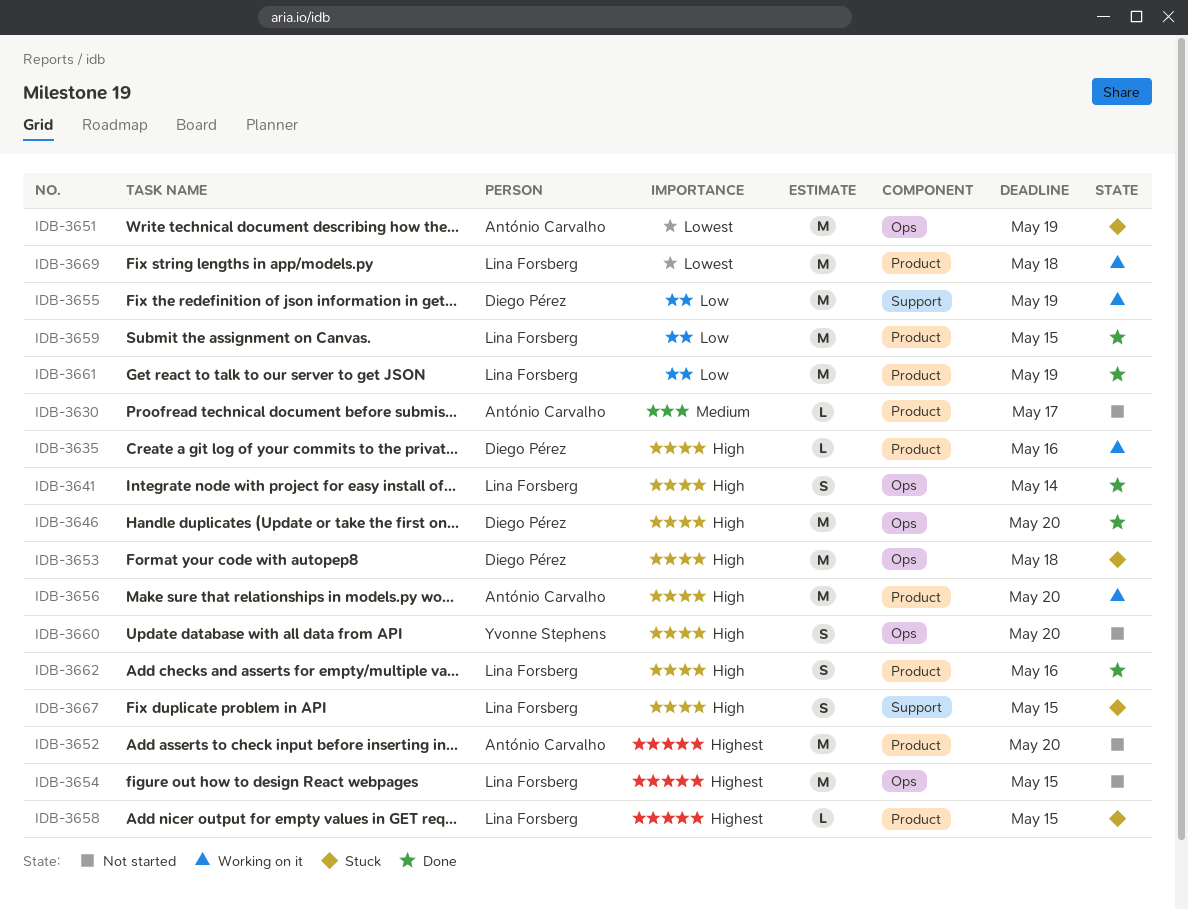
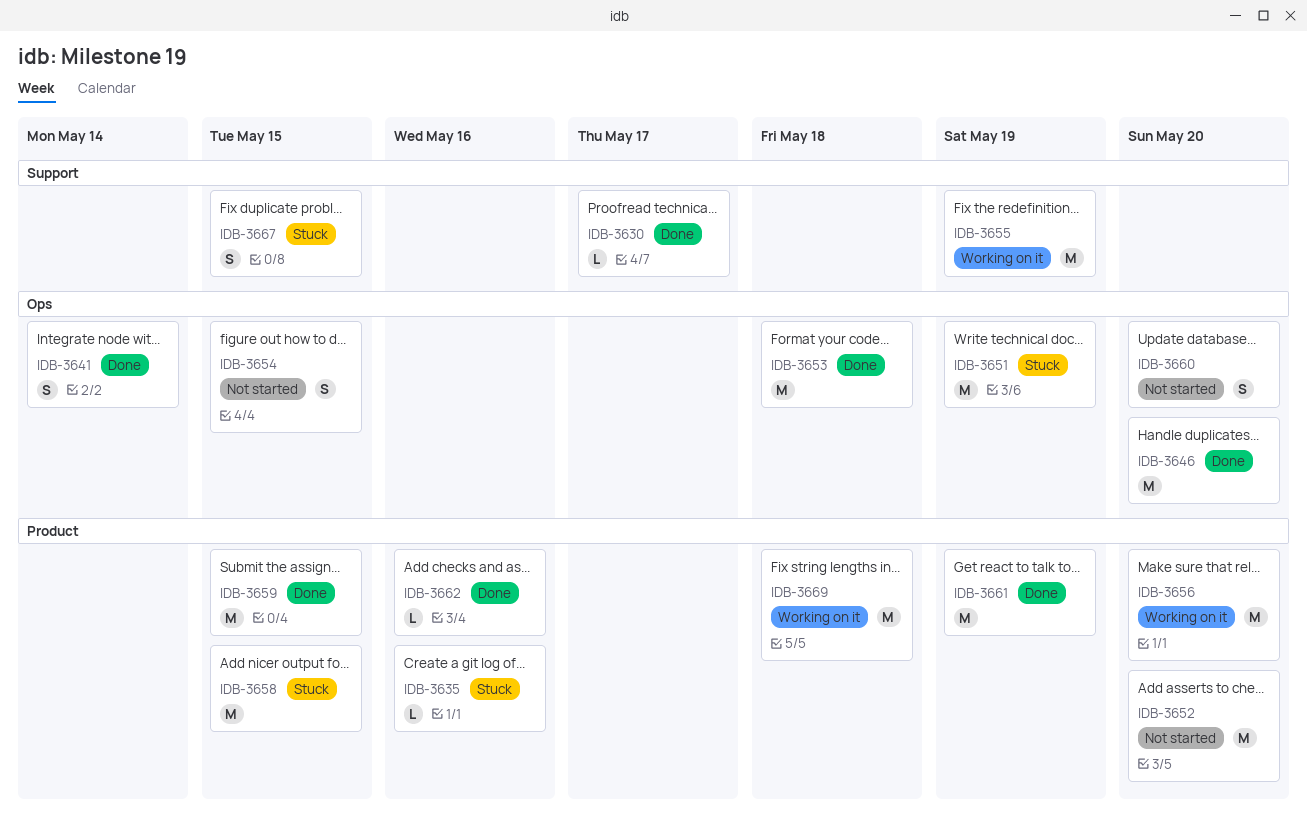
IDB-3630, status: Not started -> Done
IDB-3630, label: Product -> Support
IDB-3635, status: Working on it -> Stuck
IDB-3653, status: Stuck -> Done
IDB-3654, estimate: M -> S
IDB-3658, estimate: L -> M
IDB-3662, estimate: S -> L

